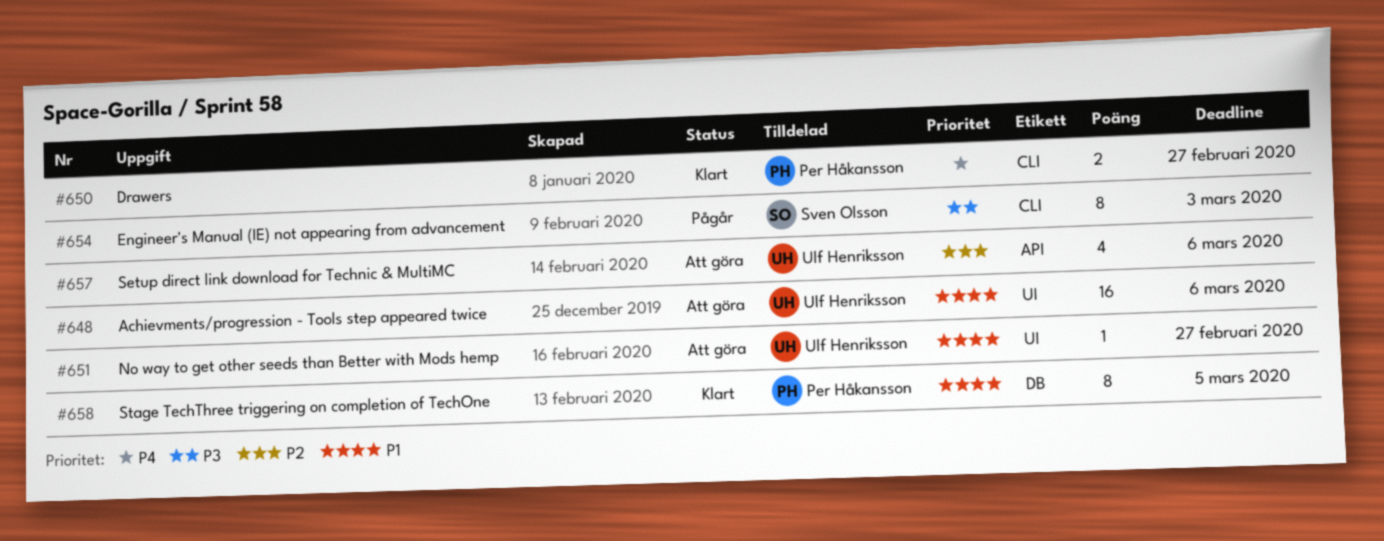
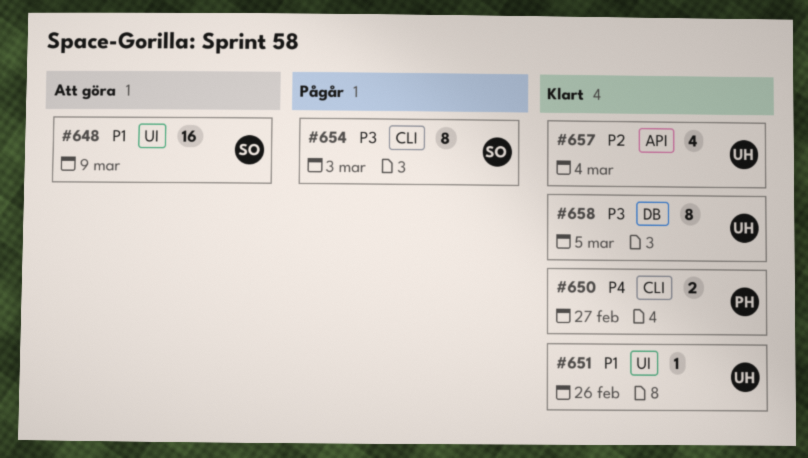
#648, owner: Ulf Henriksson -> Sven Olsson
#648, due: Mar 6 -> Mar 9
#651, status: Att göra -> Klart
#651, due: Feb 27 -> Feb 26
#657, status: Att göra -> Klart
#657, due: Mar 6 -> Mar 4
#658, owner: Per Håkansson -> Ulf Henriksson
#658, priority: P1 -> P3

